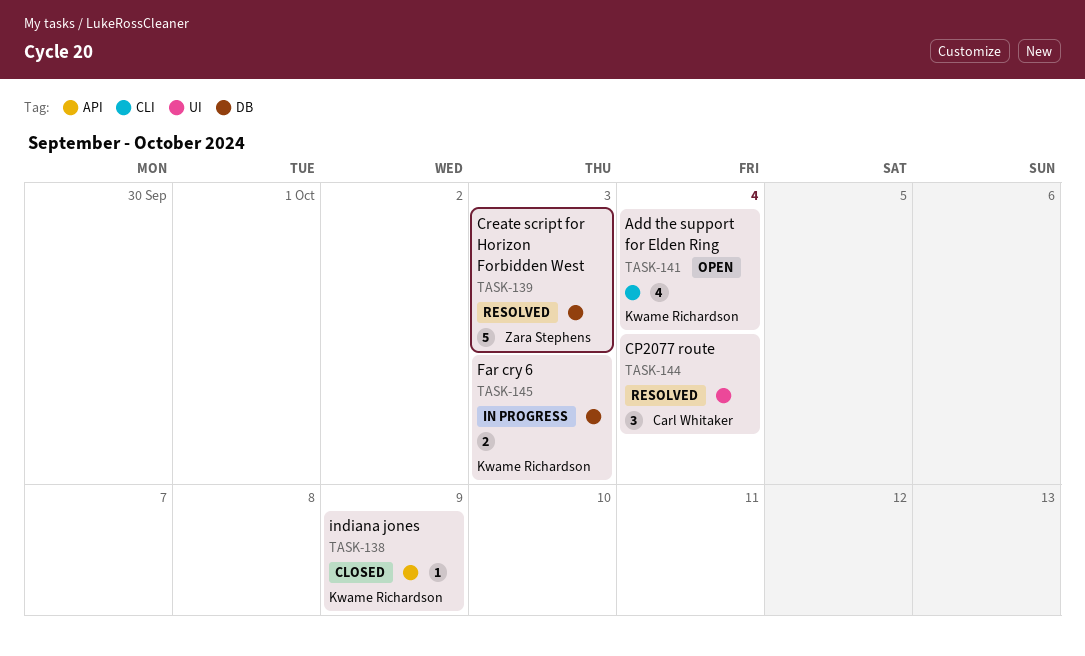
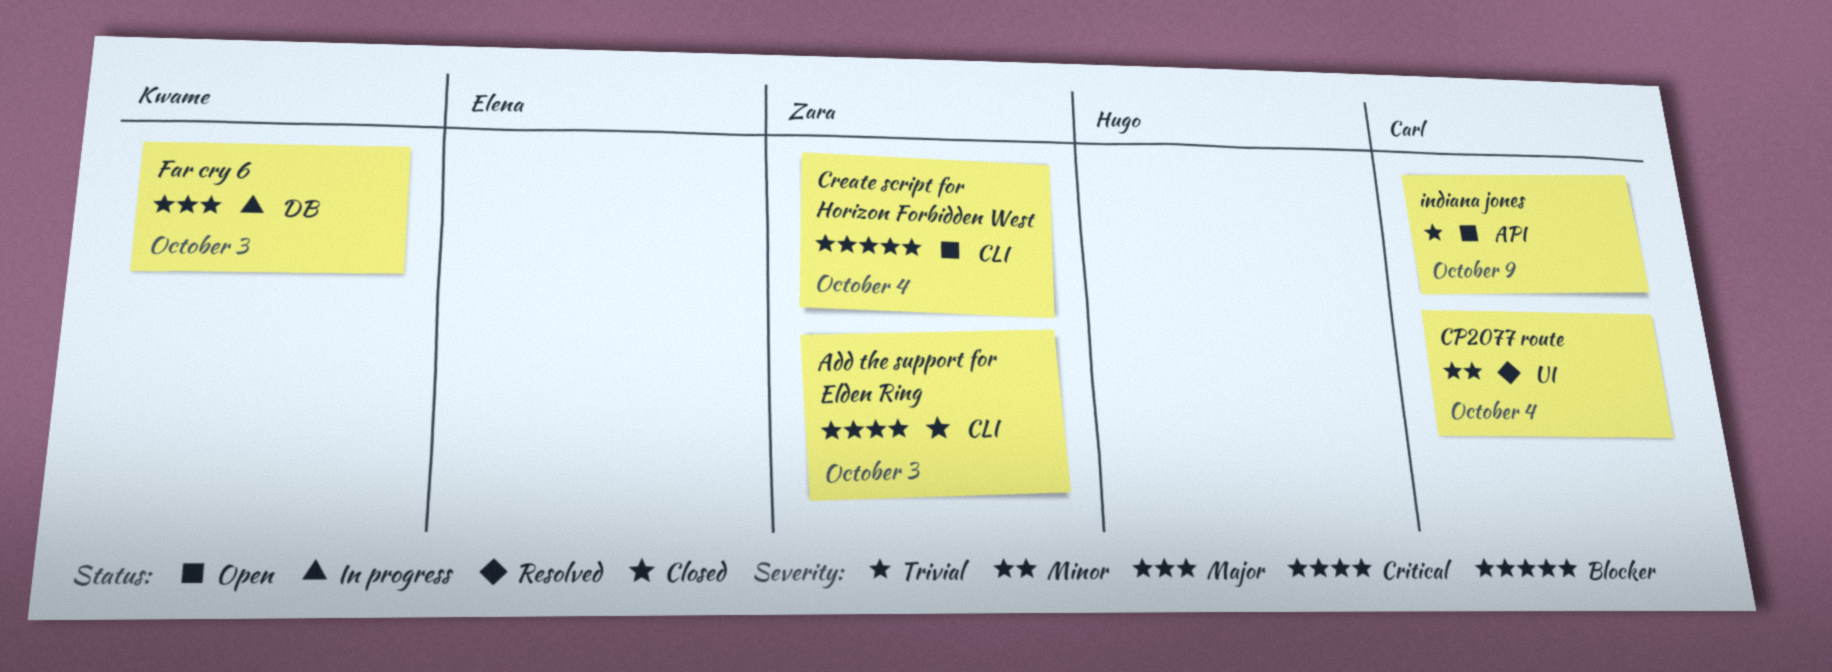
Add the support for Elden Ring, status: Open -> Closed
Add the support for Elden Ring, owner: Kwame Richardson -> Zara Stephens
Add the support for Elden Ring, due: Oct 4 -> Oct 3
Create script for Horizon Forbidden West, status: Resolved -> Open
Create script for Horizon Forbidden West, label: DB -> CLI
Create script for Horizon Forbidden West, due: Oct 3 -> Oct 4
indiana jones, status: Closed -> Open
indiana jones, owner: Kwame Richardson -> Carl Whitaker

